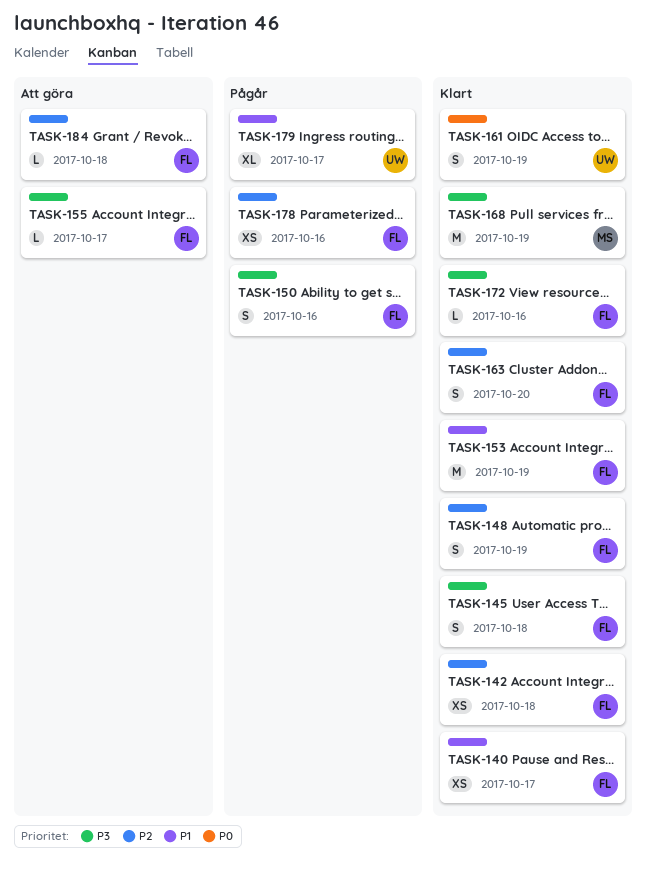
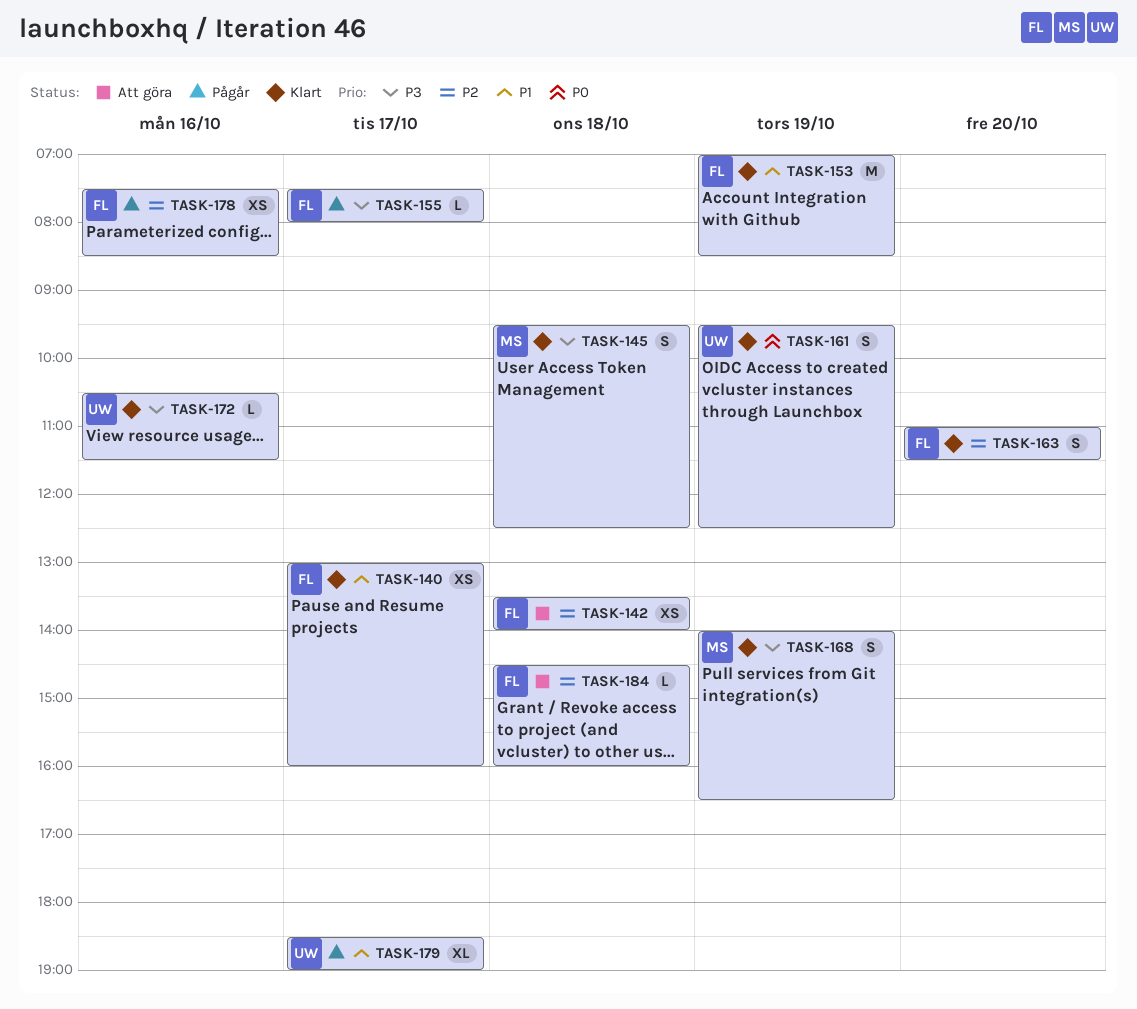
TASK-142, status: Klart -> Att göra
TASK-145, owner: FL -> MS
TASK-148: present -> none
TASK-150: present -> none
TASK-155, status: Att göra -> Pågår
TASK-168, estimate: M -> S
TASK-172, owner: FL -> UW

